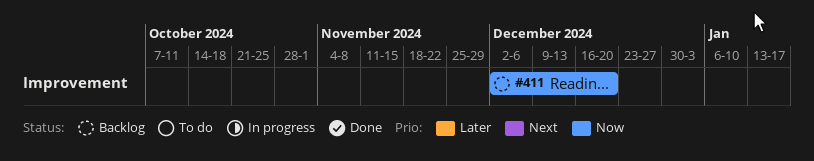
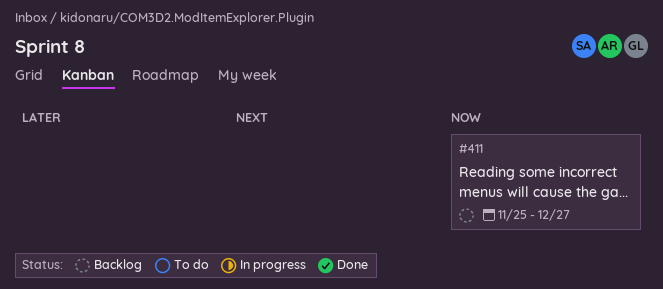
#411, start: Dec 2 -> Nov 25
#411, due: Dec 20 -> Dec 27

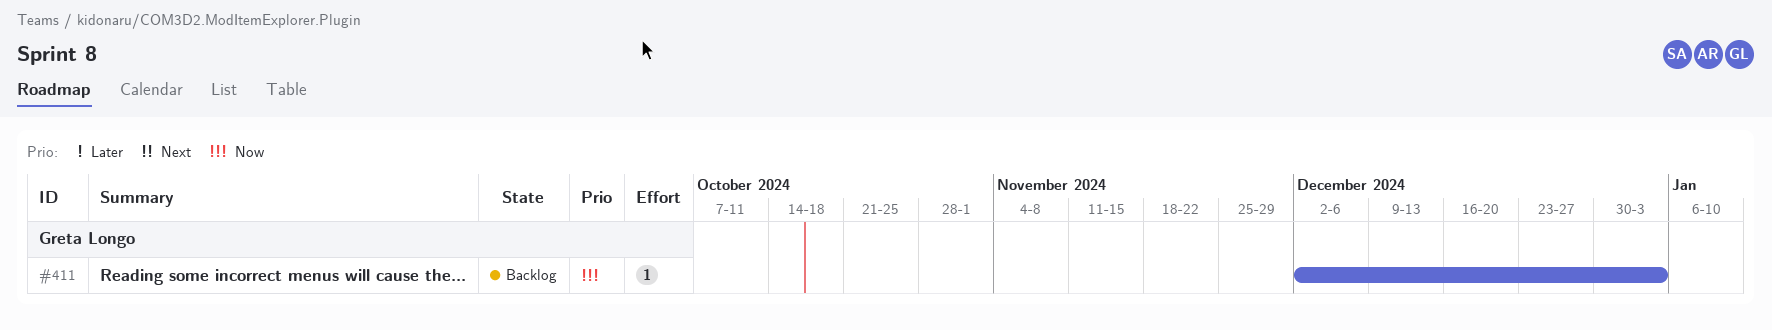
#411, start: Nov 25 -> Dec 2
#411, due: Dec 27 -> Jan 3

